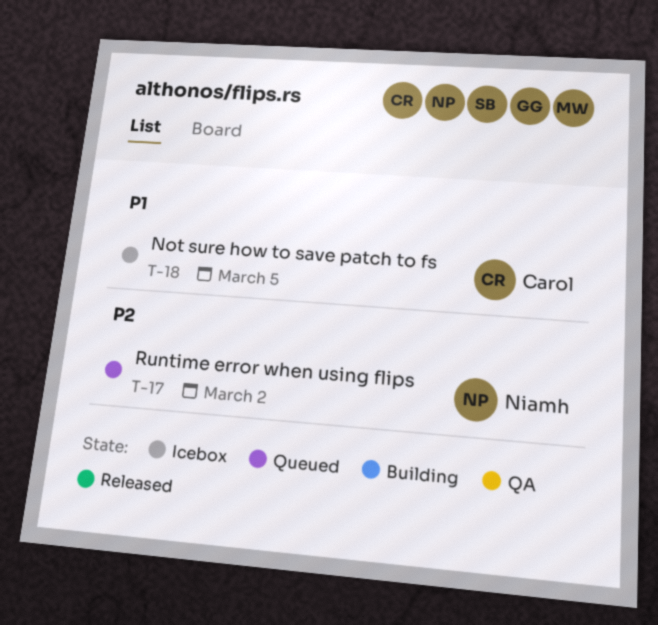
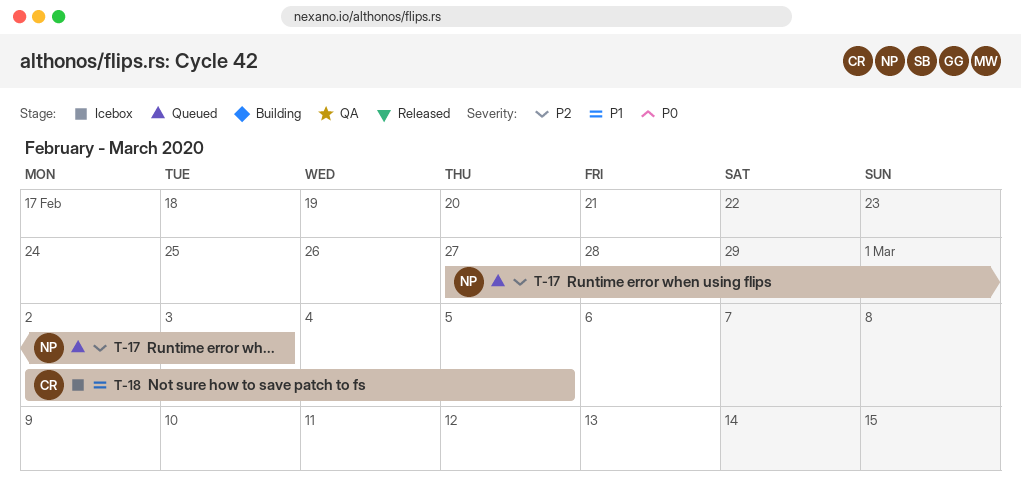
T-17, due: Mar 2 -> Mar 3

